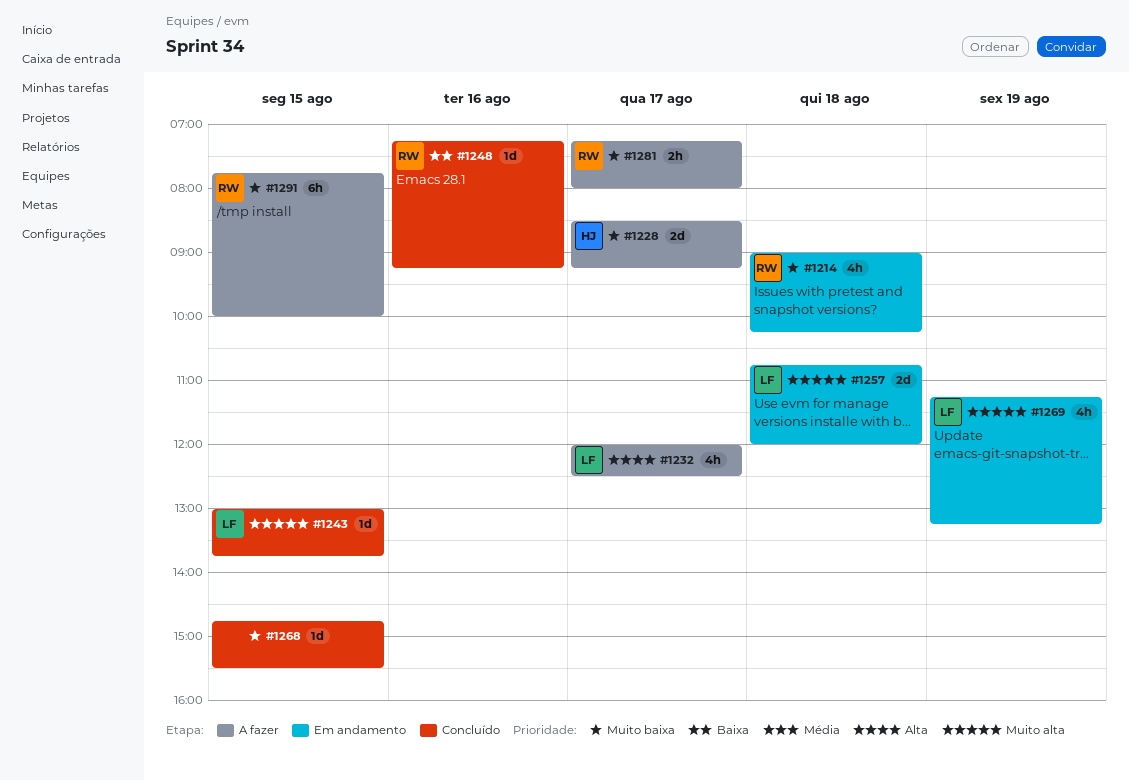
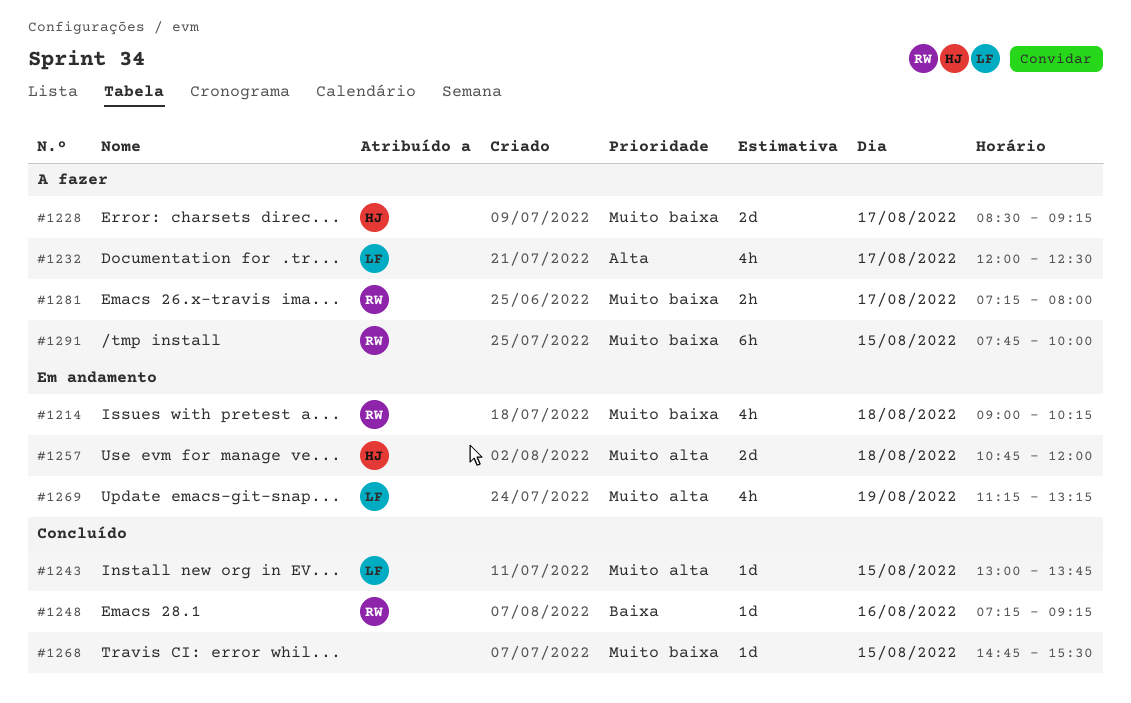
#1257, owner: LF -> HJ

